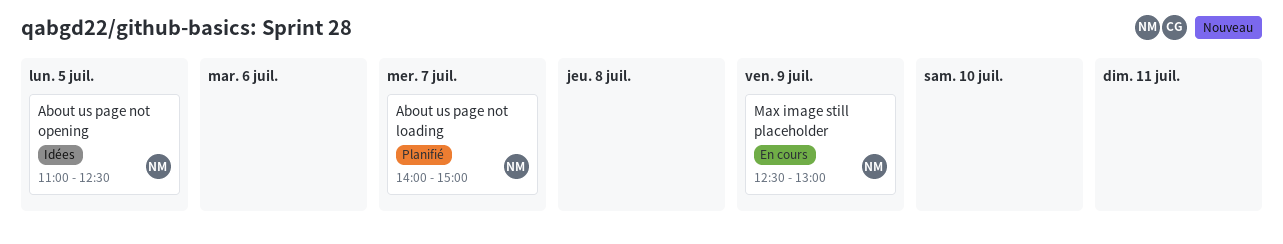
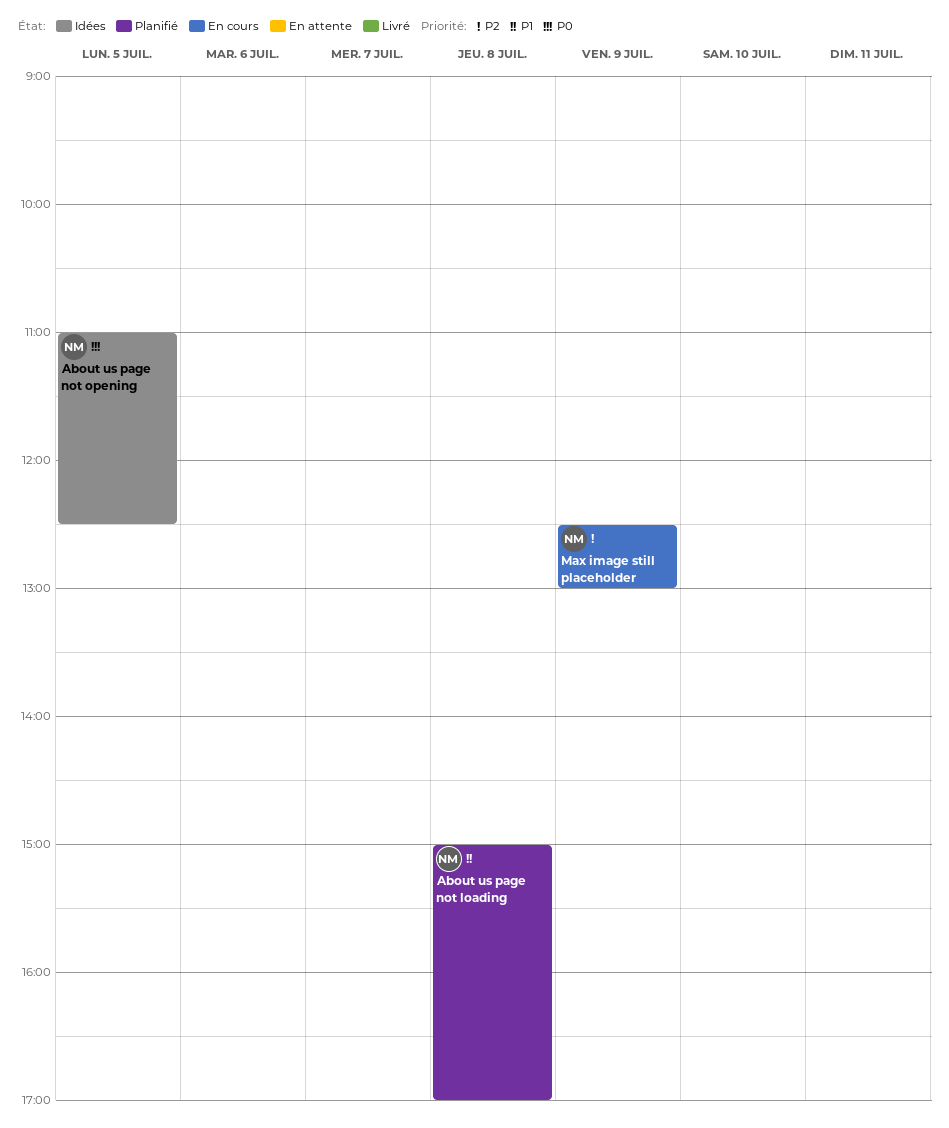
About us page not loading, day: Jul 7 -> Jul 8
About us page not loading, begins: 14:00 -> 15:00
About us page not loading, ends: 15:00 -> 17:00

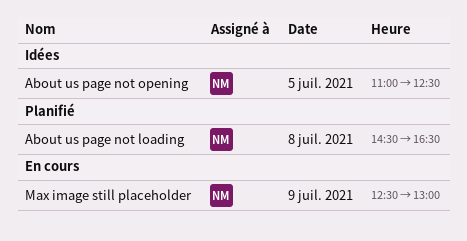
About us page not loading, begins: 15:00 -> 14:30
About us page not loading, ends: 17:00 -> 16:30

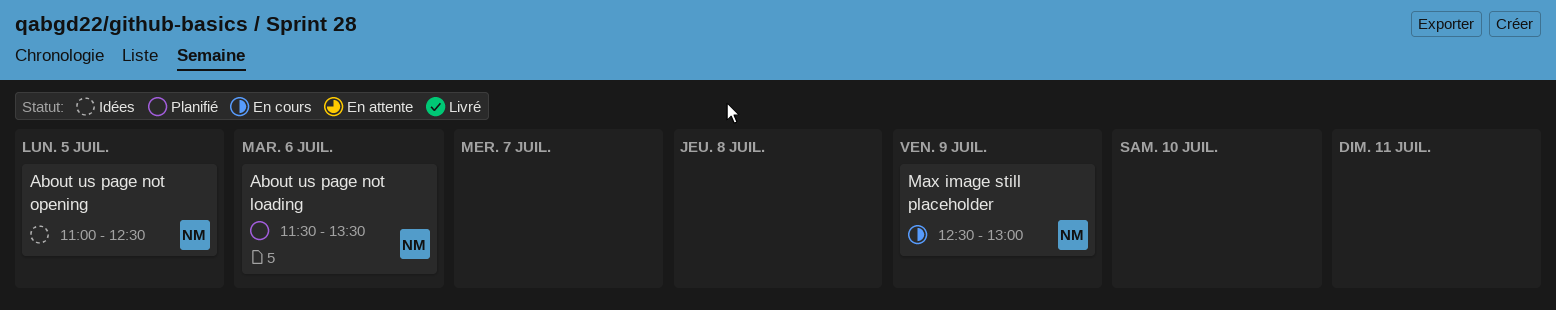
About us page not loading, day: Jul 8 -> Jul 6
About us page not loading, begins: 14:30 -> 11:30
About us page not loading, ends: 16:30 -> 13:30

